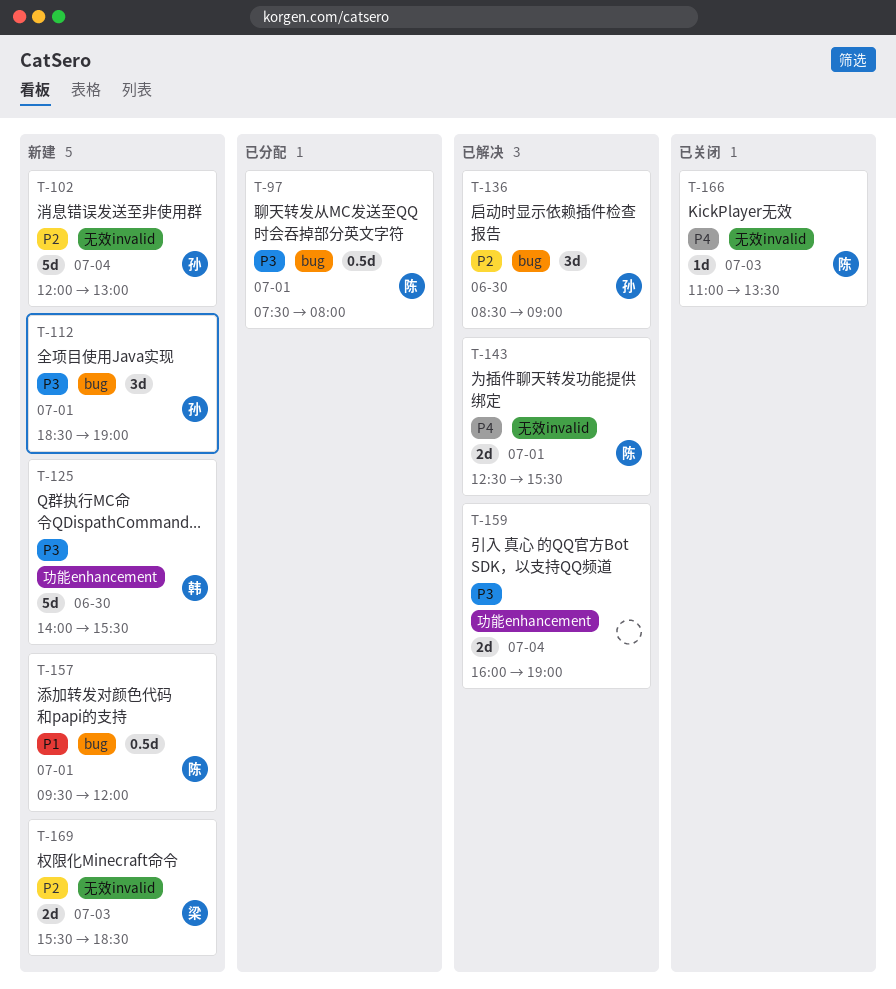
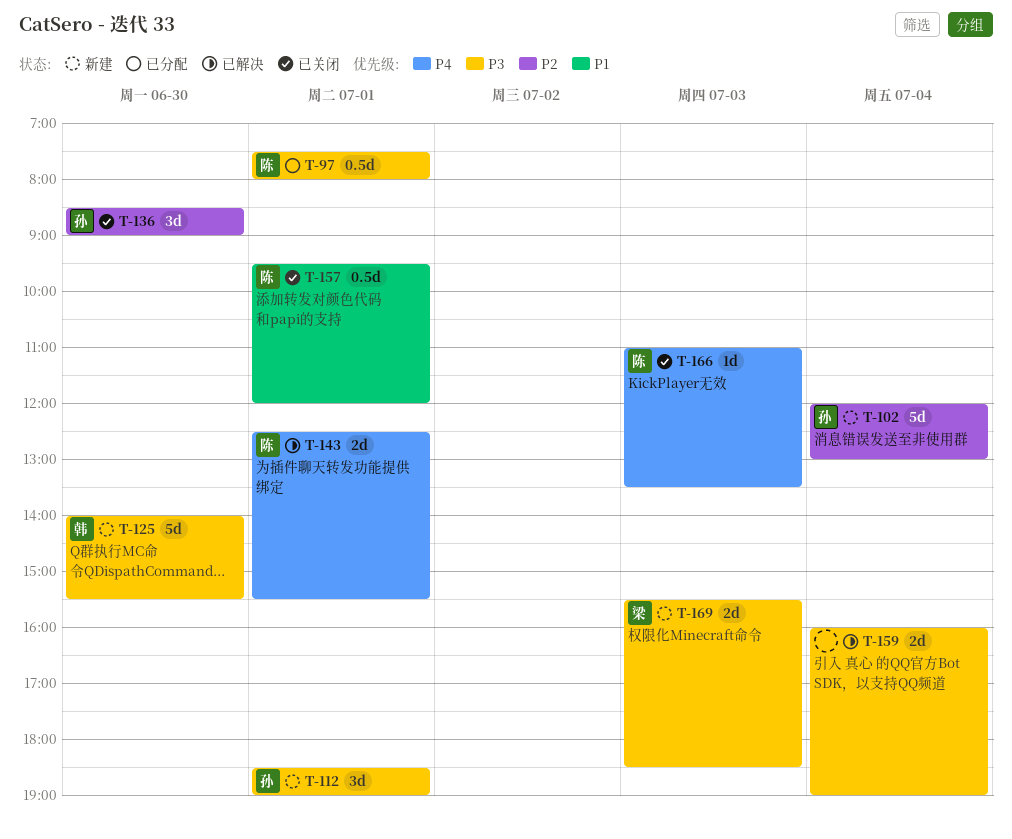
T-136, status: 已解决 -> 已关闭
T-157, status: 新建 -> 已关闭
T-169, priority: P2 -> P3

